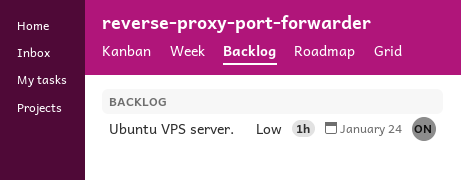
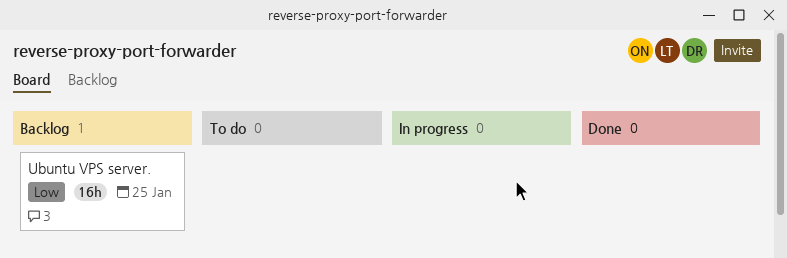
Ubuntu VPS server., estimate: 1h -> 16h
Ubuntu VPS server., due: Jan 24 -> Jan 25

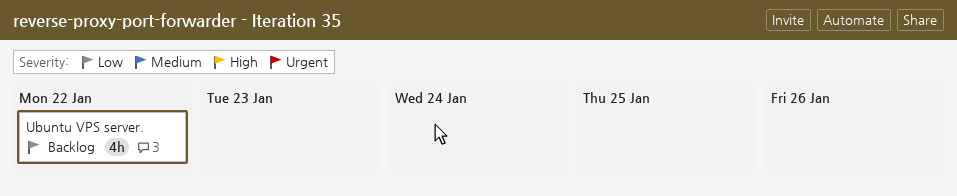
Ubuntu VPS server., estimate: 16h -> 4h
Ubuntu VPS server., due: Jan 25 -> Jan 22

